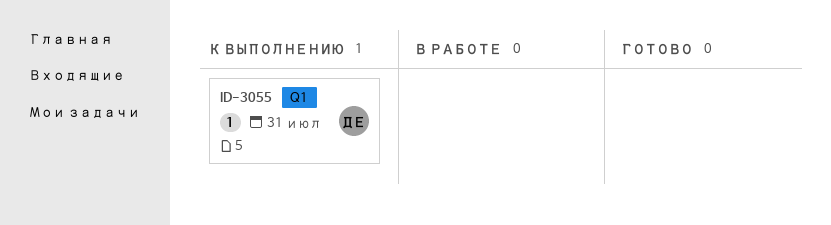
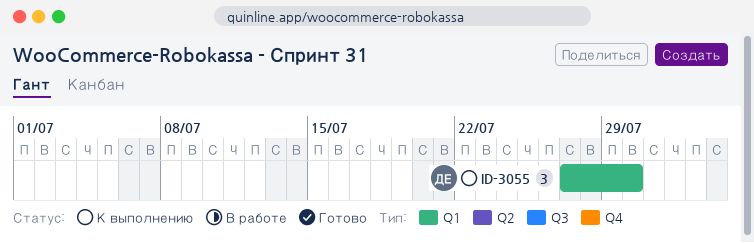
ID-3055, estimate: 1 -> 3
ID-3055, due: Jul 31 -> Jul 30

